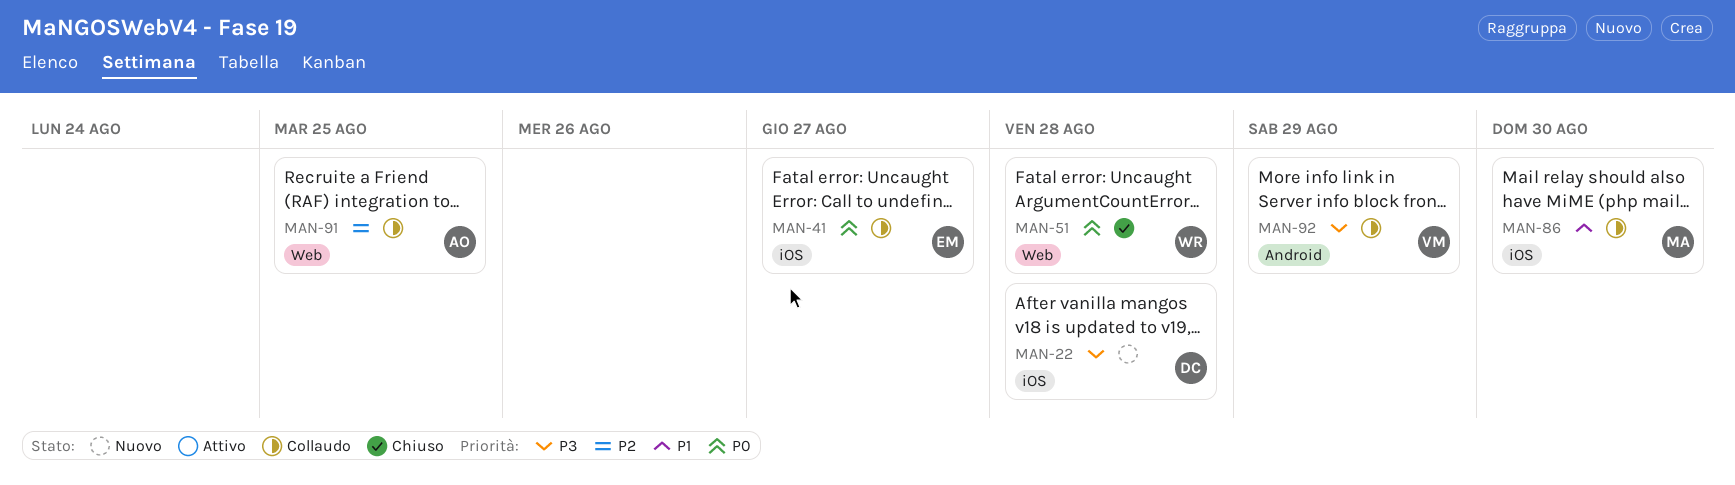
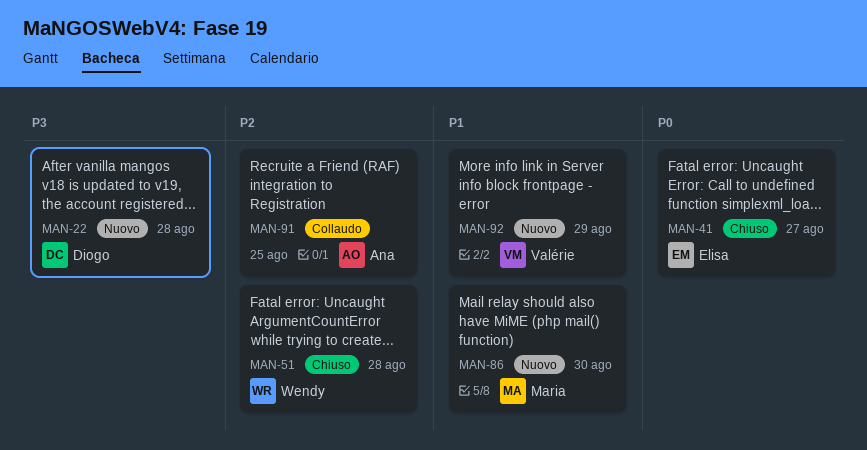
MAN-41, status: Collaudo -> Chiuso
MAN-51, priority: P0 -> P2
MAN-86, status: Collaudo -> Nuovo
MAN-92, status: Collaudo -> Nuovo
MAN-92, priority: P3 -> P1

